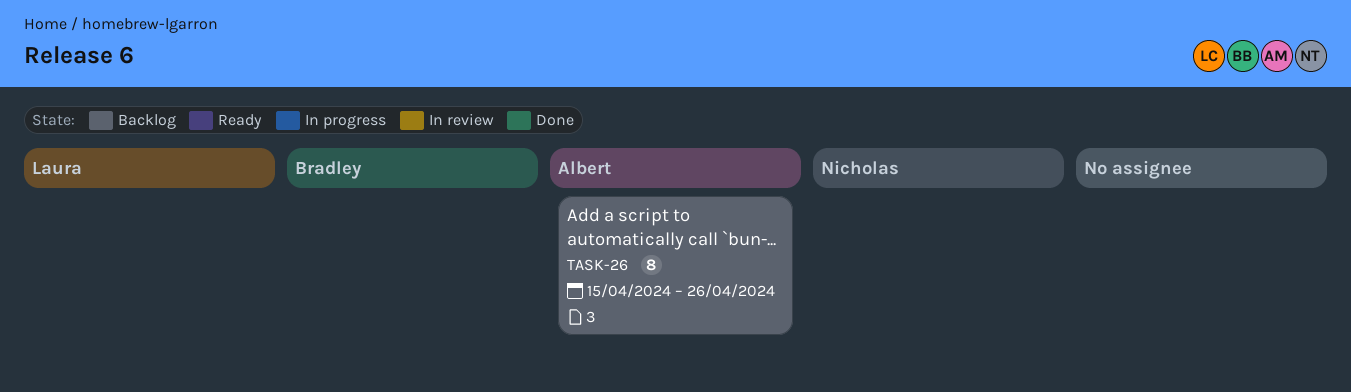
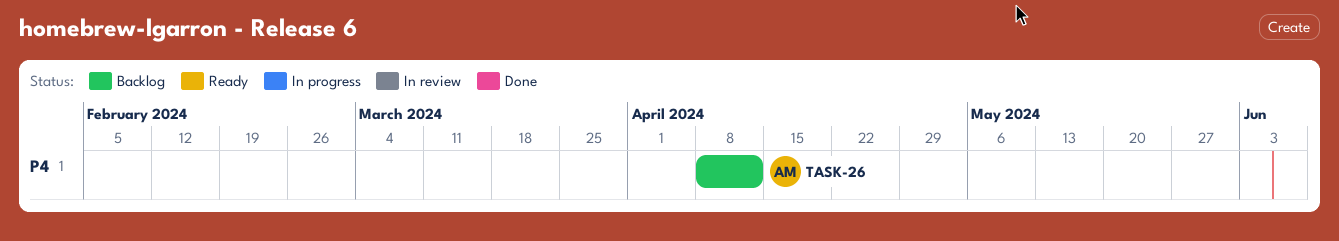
TASK-26, start: Apr 15 -> Apr 8
TASK-26, due: Apr 26 -> Apr 12

